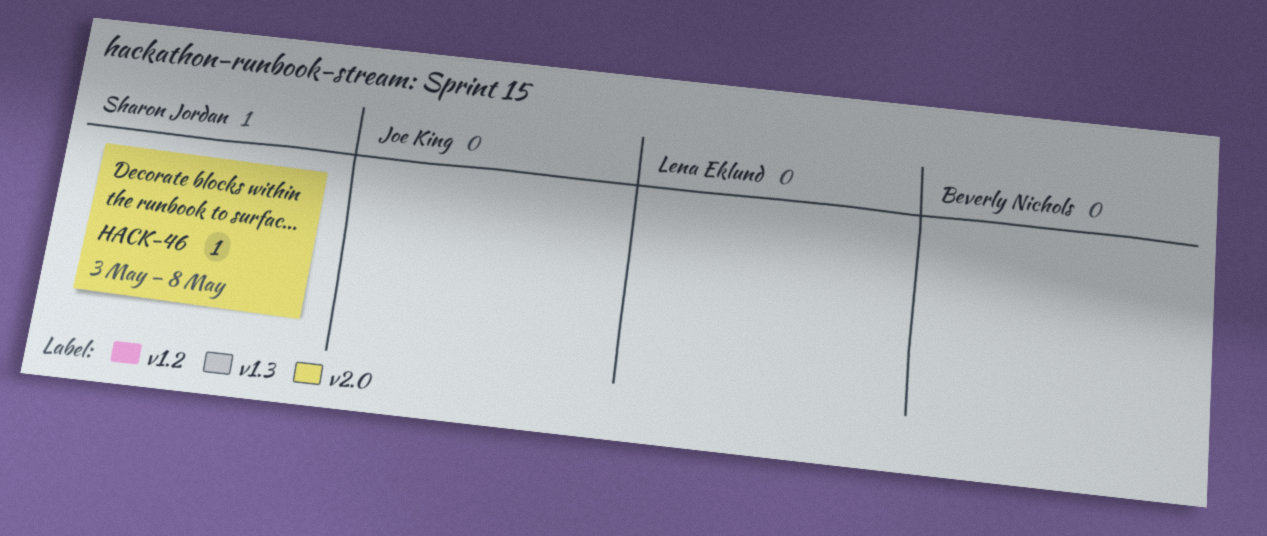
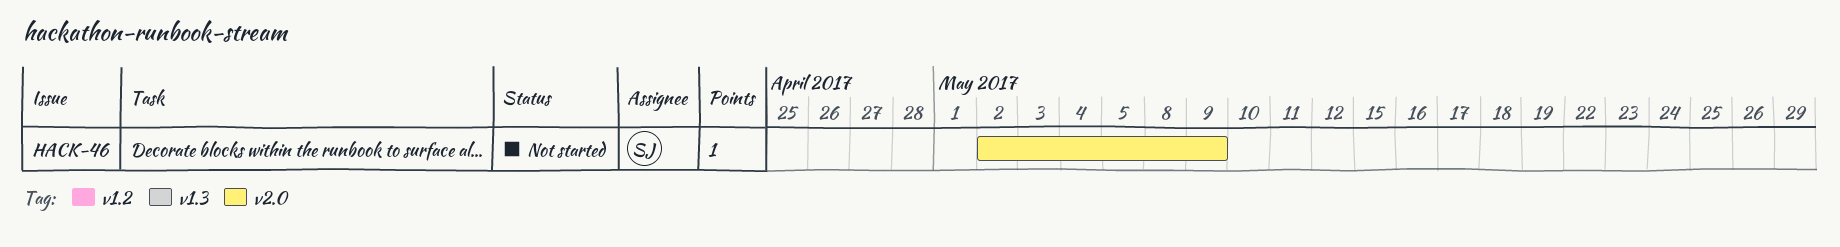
HACK-46, start: May 3 -> May 2
HACK-46, due: May 8 -> May 9

